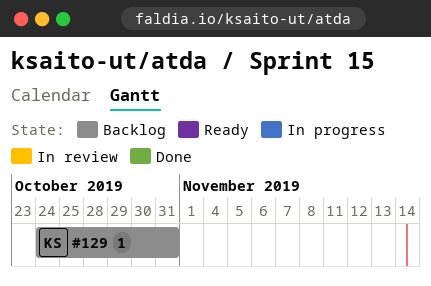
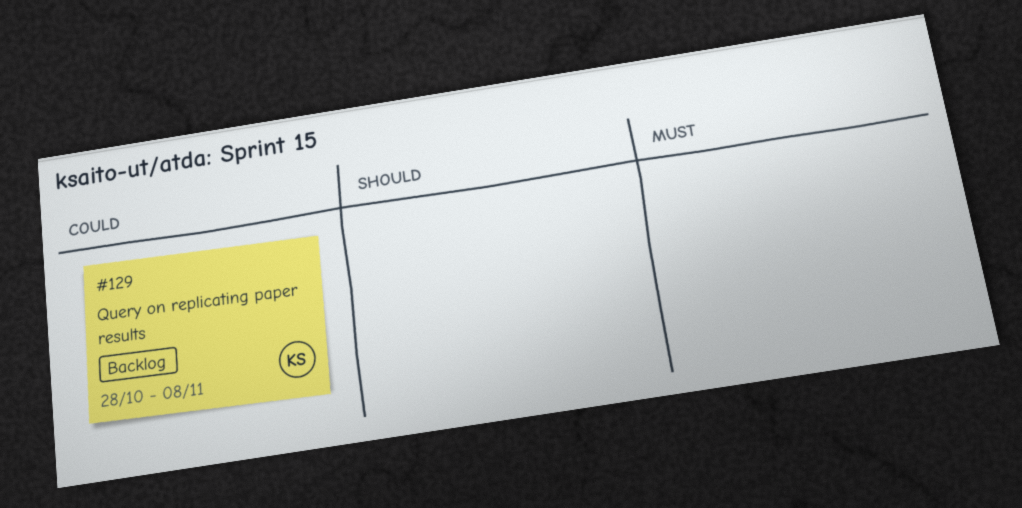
#129, start: Oct 24 -> Oct 28
#129, due: Oct 31 -> Nov 8

